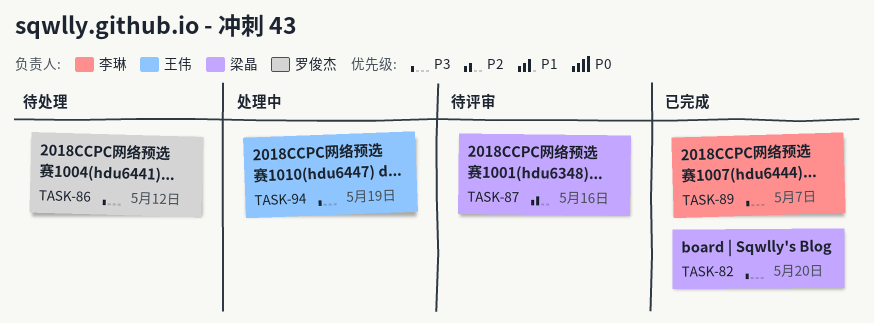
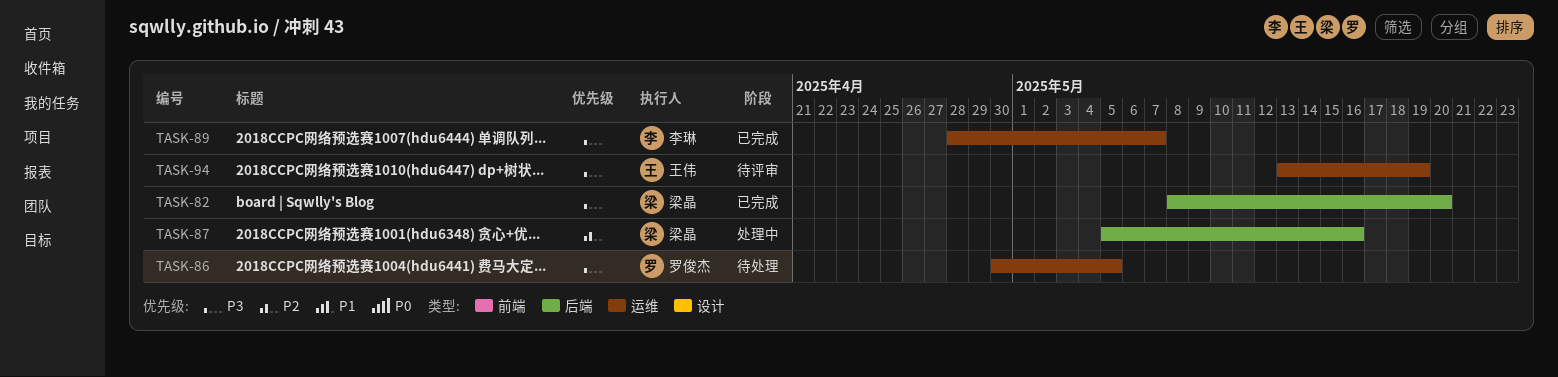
TASK-86, due: May 12 -> May 5
TASK-87, status: 待评审 -> 处理中
TASK-94, status: 处理中 -> 待评审

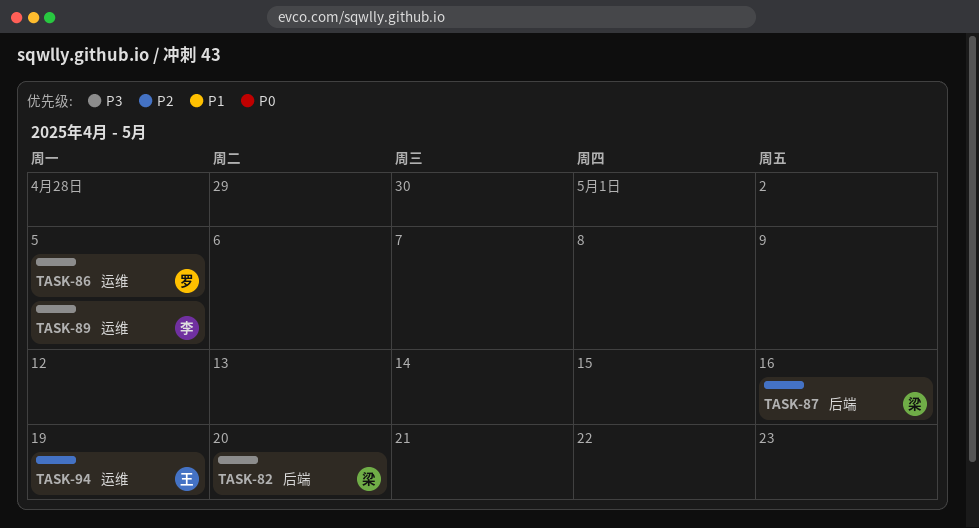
TASK-89, due: May 7 -> May 5
TASK-94, priority: P3 -> P2

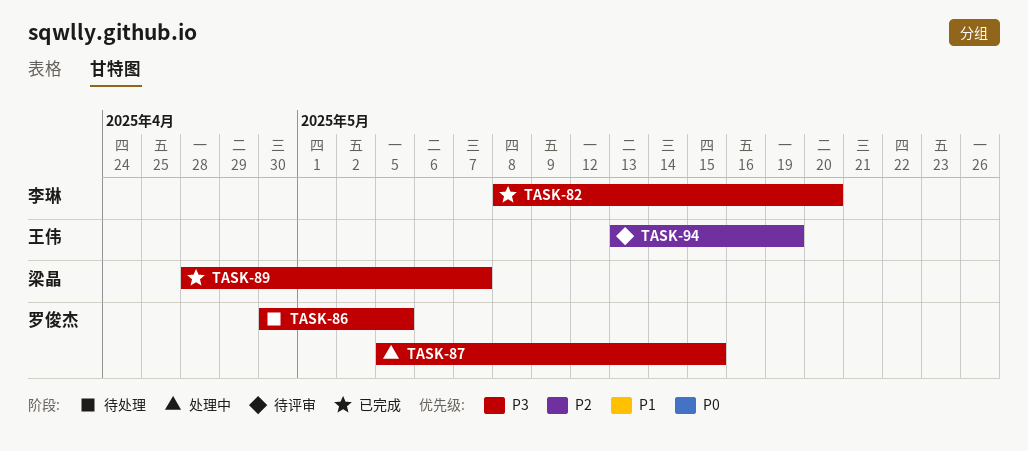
TASK-82, owner: 梁晶 -> 李琳
TASK-87, owner: 梁晶 -> 罗俊杰
TASK-87, priority: P2 -> P3
TASK-87, due: May 16 -> May 15
TASK-89, owner: 李琳 -> 梁晶
TASK-89, due: May 5 -> May 7

